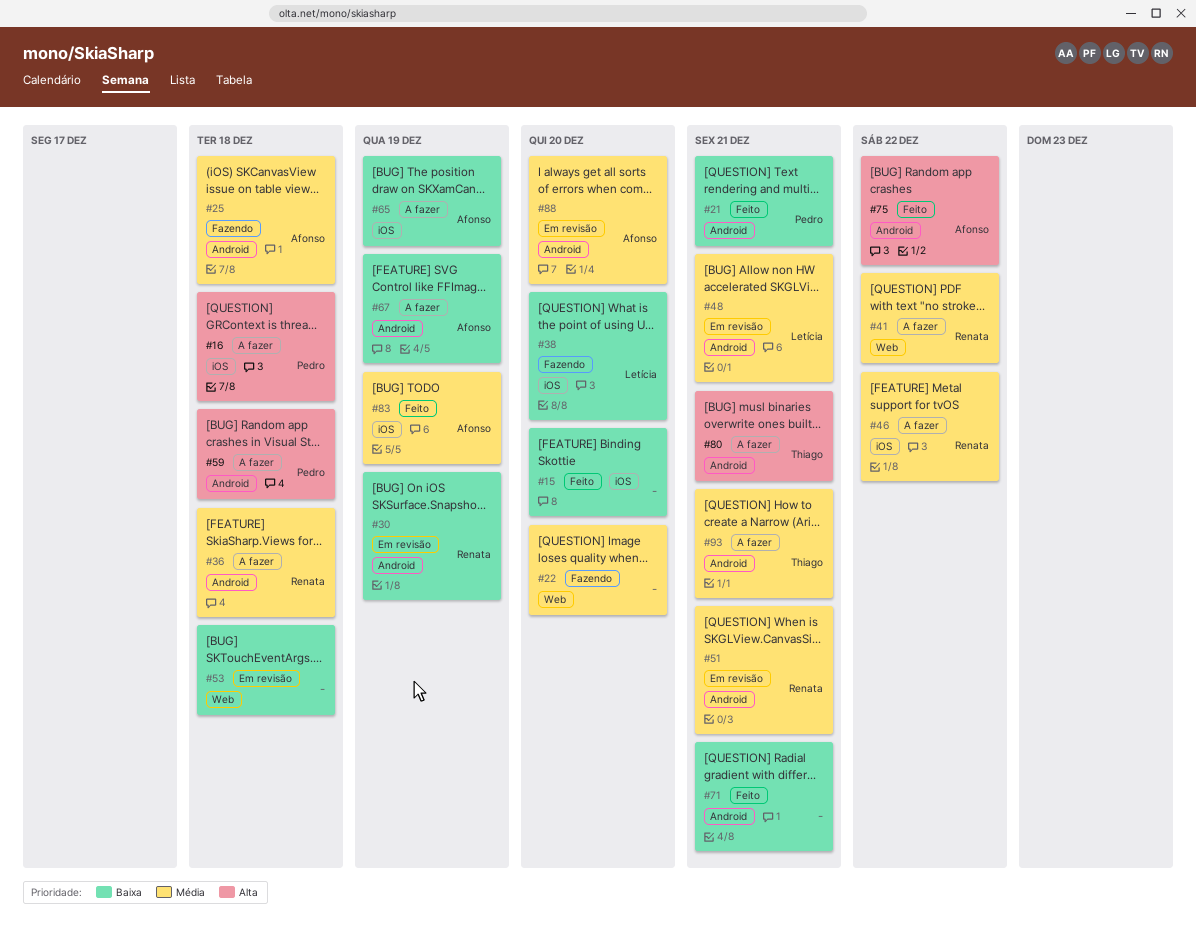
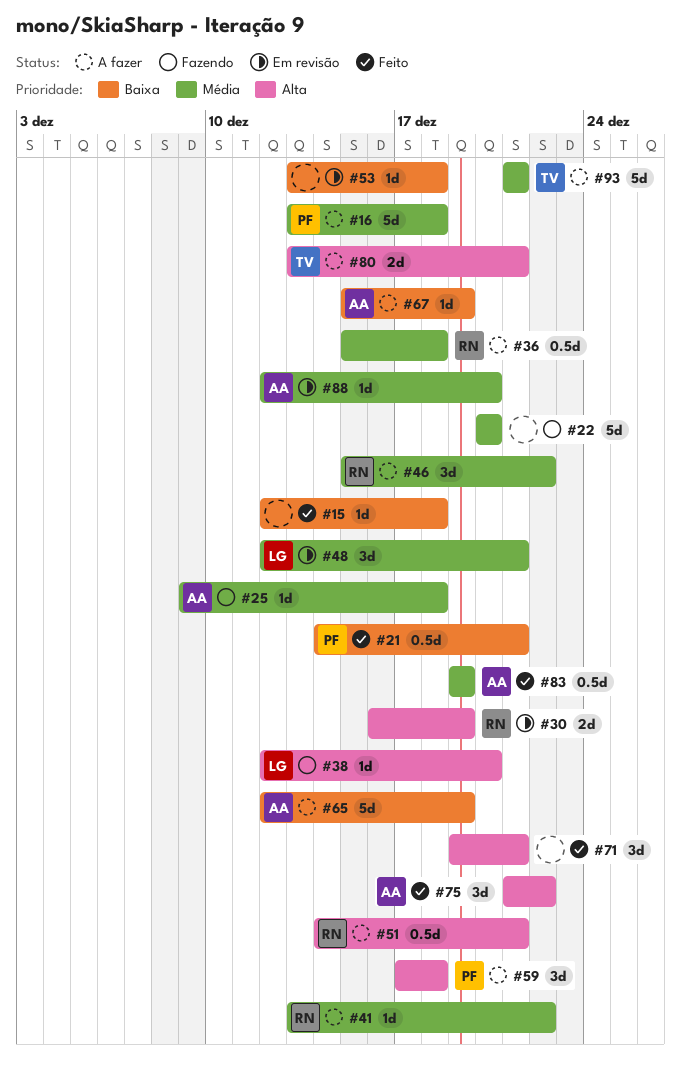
#15, due: Dec 20 -> Dec 18
#16, priority: Alta -> Média
#30, priority: Baixa -> Alta
#38, priority: Baixa -> Alta
#51, status: Em revisão -> A fazer
#51, priority: Média -> Alta
#71, priority: Baixa -> Alta

